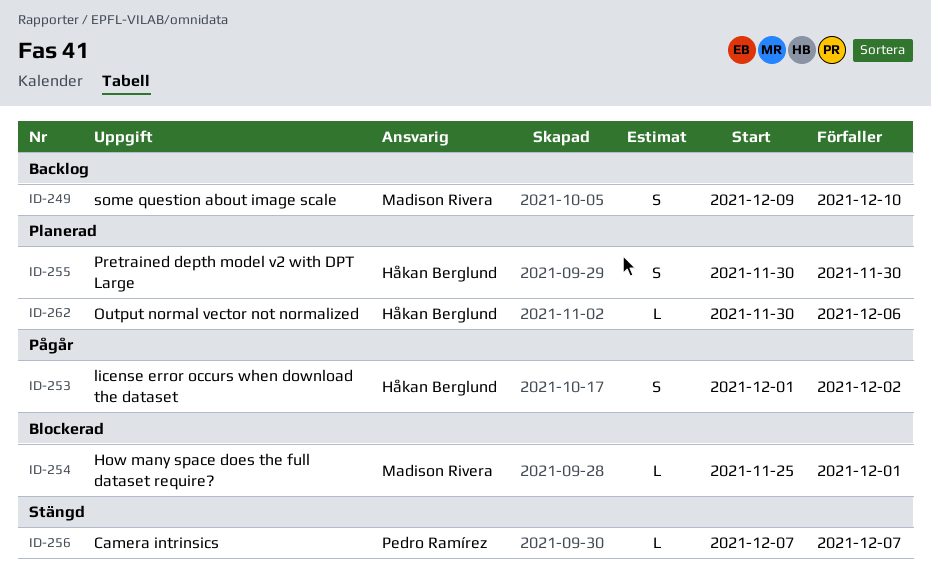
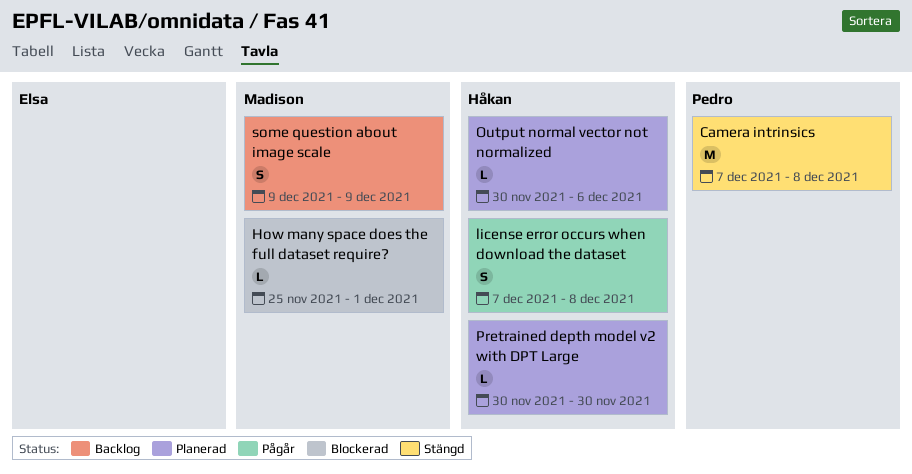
Camera intrinsics, estimate: L -> M
Camera intrinsics, due: Dec 7 -> Dec 8
license error occurs when download the dataset, start: Dec 1 -> Dec 7
license error occurs when download the dataset, due: Dec 2 -> Dec 8
Pretrained depth model v2 with DPT Large, estimate: S -> L
some question about image scale, due: Dec 10 -> Dec 9

